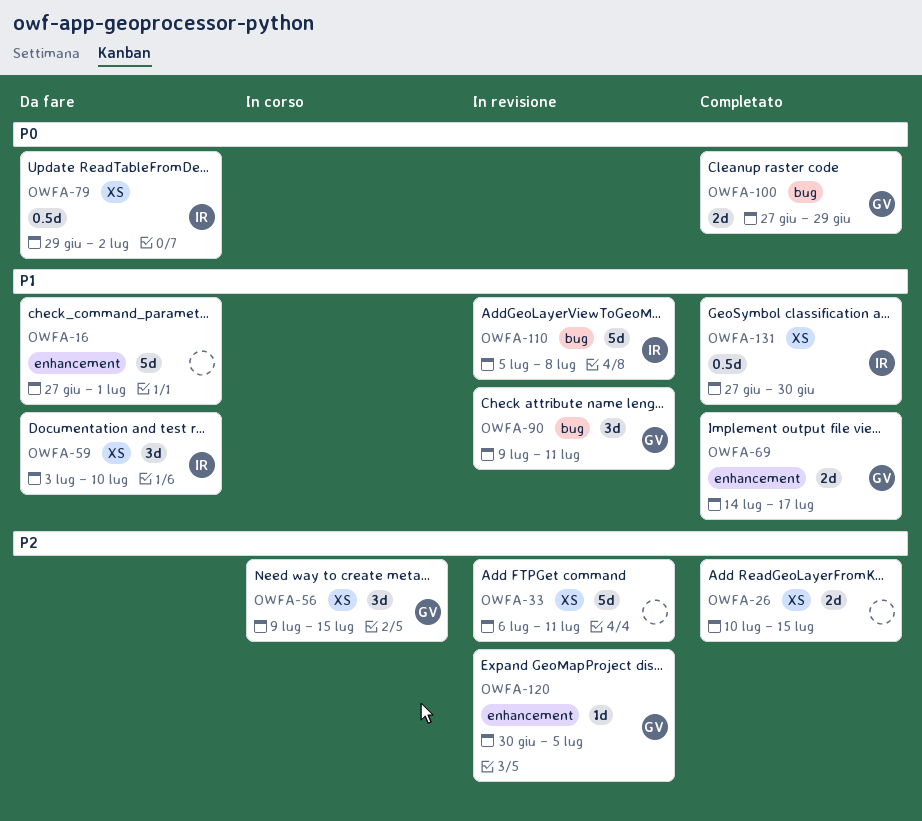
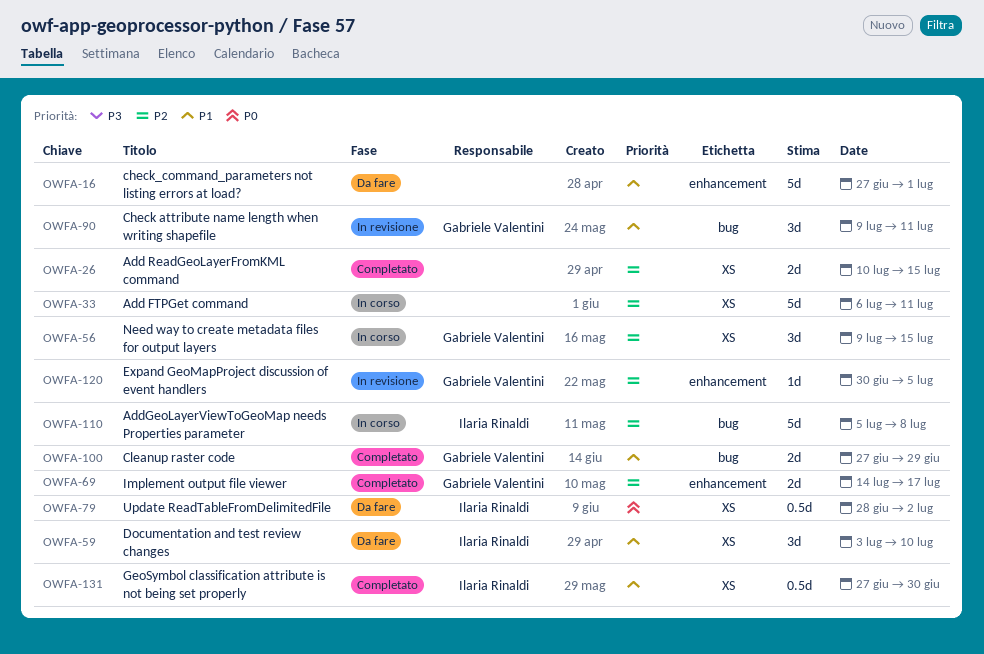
OWFA-33, status: In revisione -> In corso
OWFA-69, priority: P1 -> P2
OWFA-79, start: Jun 29 -> Jun 28
OWFA-100, priority: P0 -> P1
OWFA-110, status: In revisione -> In corso
OWFA-110, priority: P1 -> P2

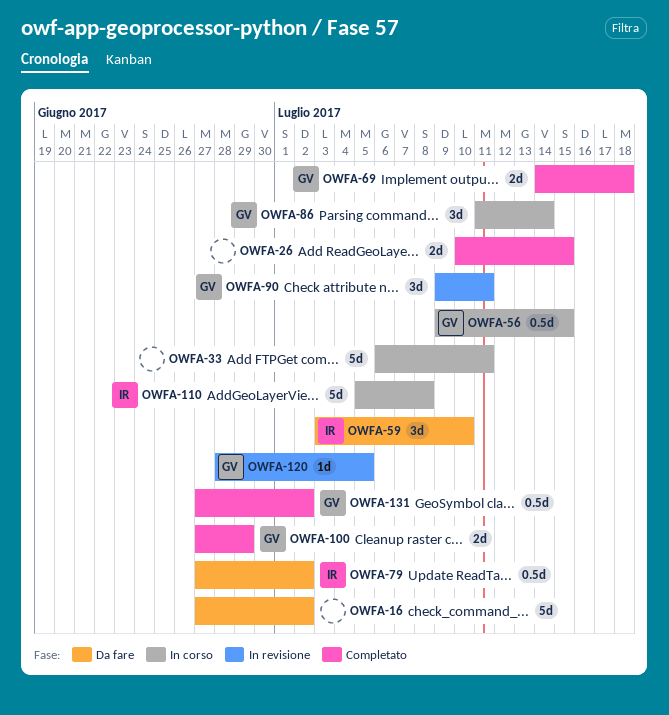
OWFA-16, due: Jul 1 -> Jul 2
OWFA-56, estimate: 3d -> 0.5d
OWFA-69, due: Jul 17 -> Jul 18
OWFA-79, start: Jun 28 -> Jun 27
OWFA-86: none -> present
OWFA-120, start: Jun 30 -> Jun 28
OWFA-131, owner: Ilaria Rinaldi -> Gabriele Valentini
OWFA-131, due: Jun 30 -> Jul 2

